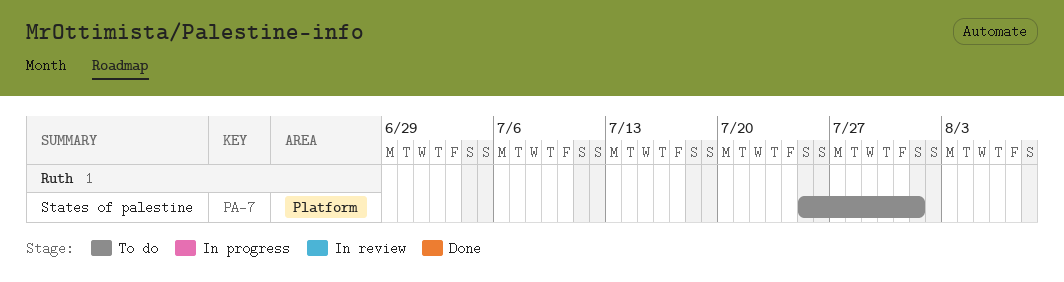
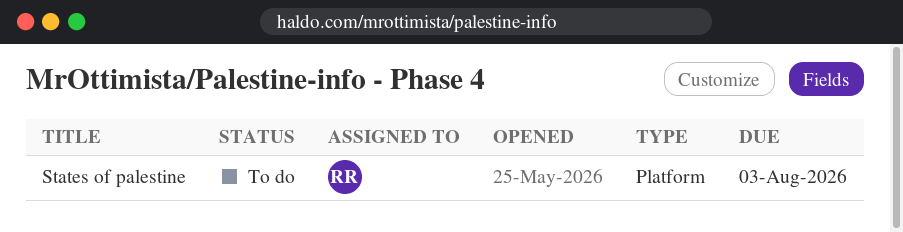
States of palestine, due: Aug 1 -> Aug 3

